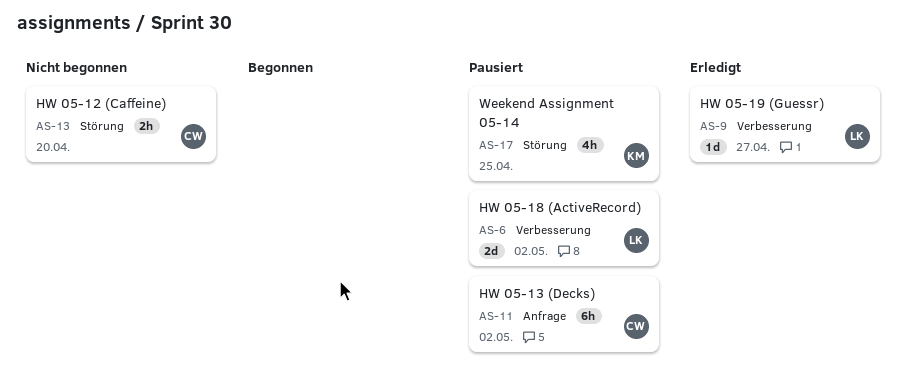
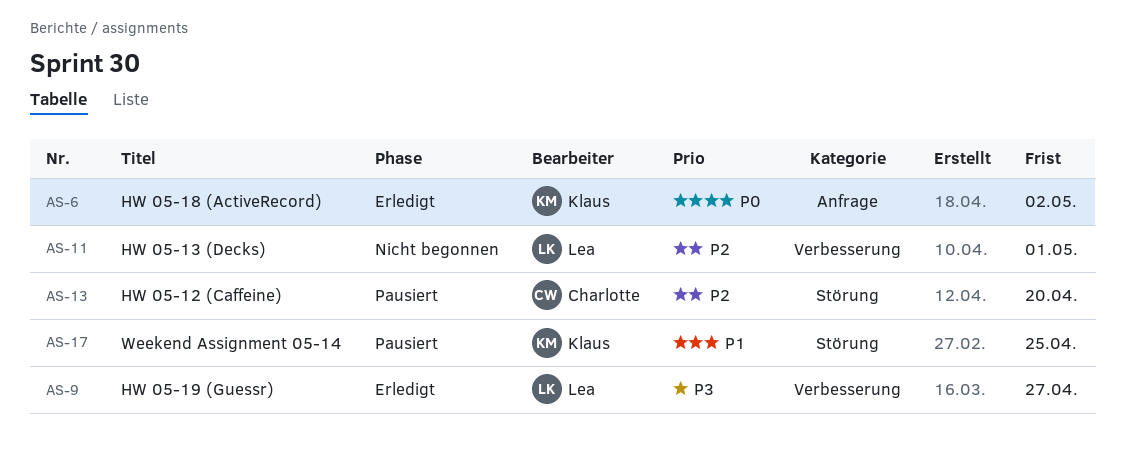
AS-6, status: Pausiert -> Erledigt
AS-6, owner: Lea -> Klaus
AS-6, label: Verbesserung -> Anfrage
AS-11, status: Pausiert -> Nicht begonnen
AS-11, owner: Charlotte -> Lea
AS-11, label: Anfrage -> Verbesserung
AS-11, due: May 2 -> May 1
AS-13, status: Nicht begonnen -> Pausiert

